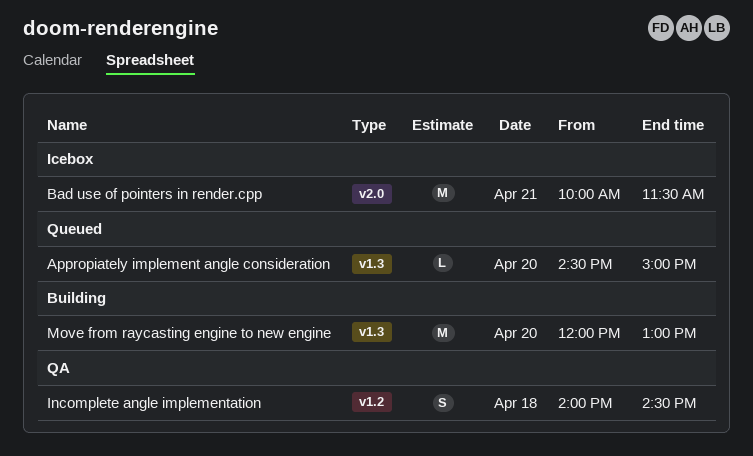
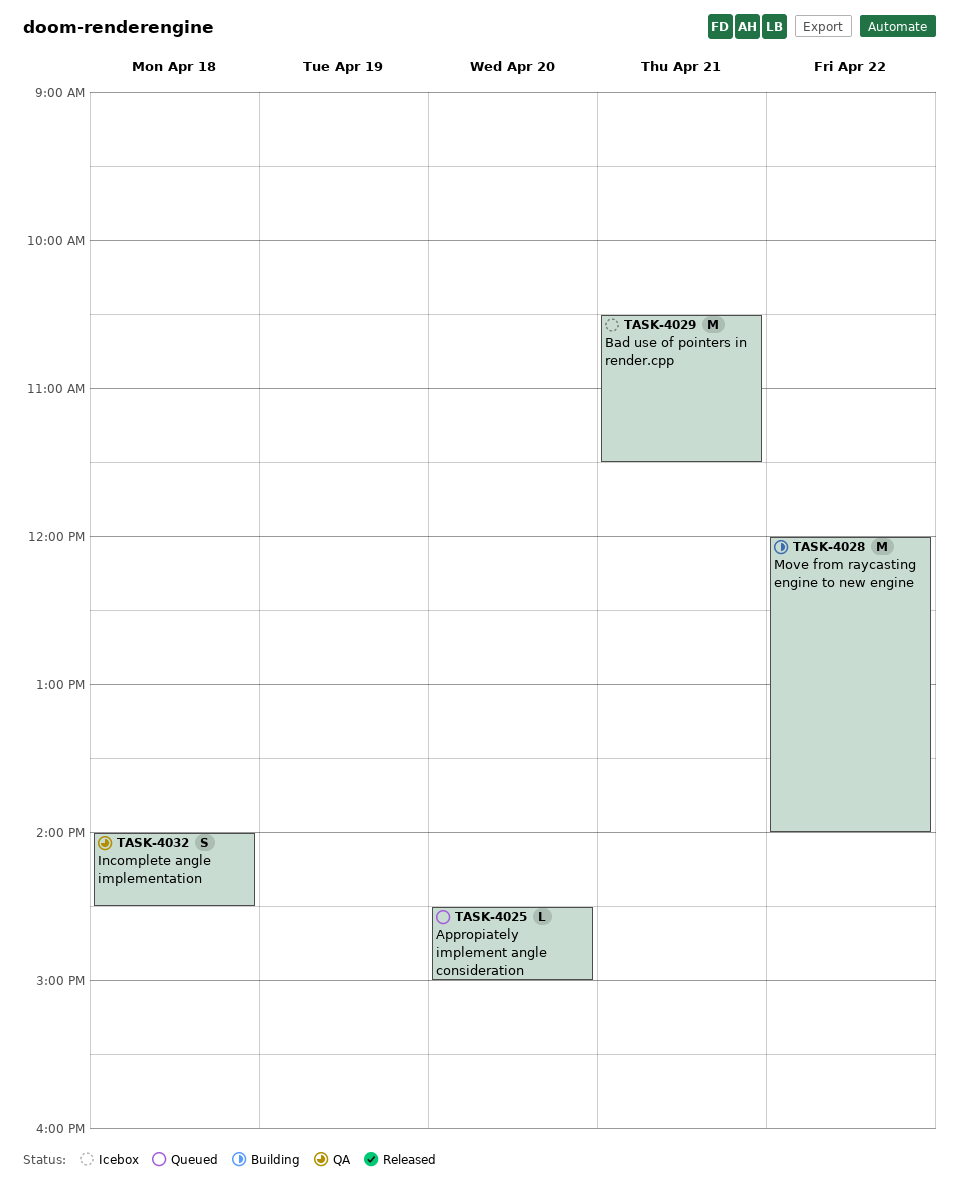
Bad use of pointers in render.cpp, begins: 10:00 -> 10:30
Move from raycasting engine to new engine, day: Apr 20 -> Apr 22
Move from raycasting engine to new engine, ends: 13:00 -> 14:00

